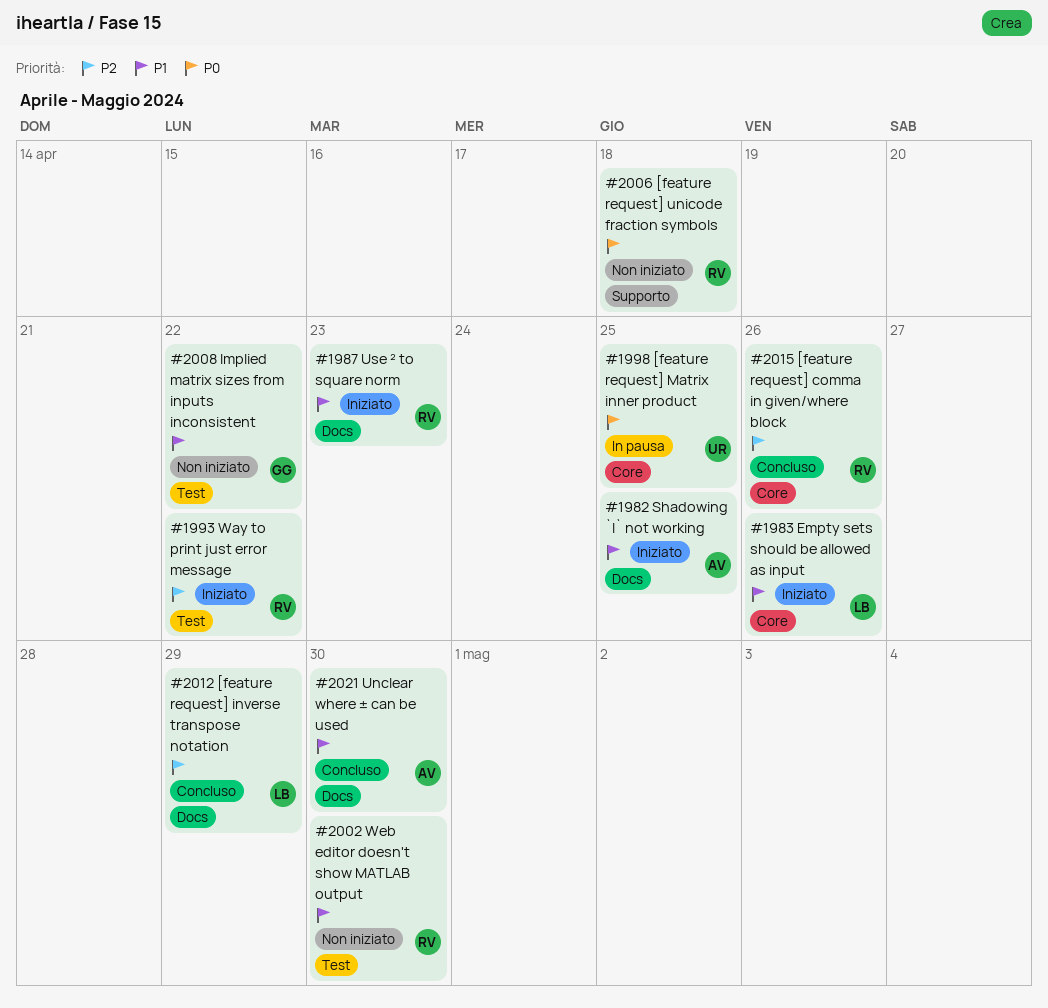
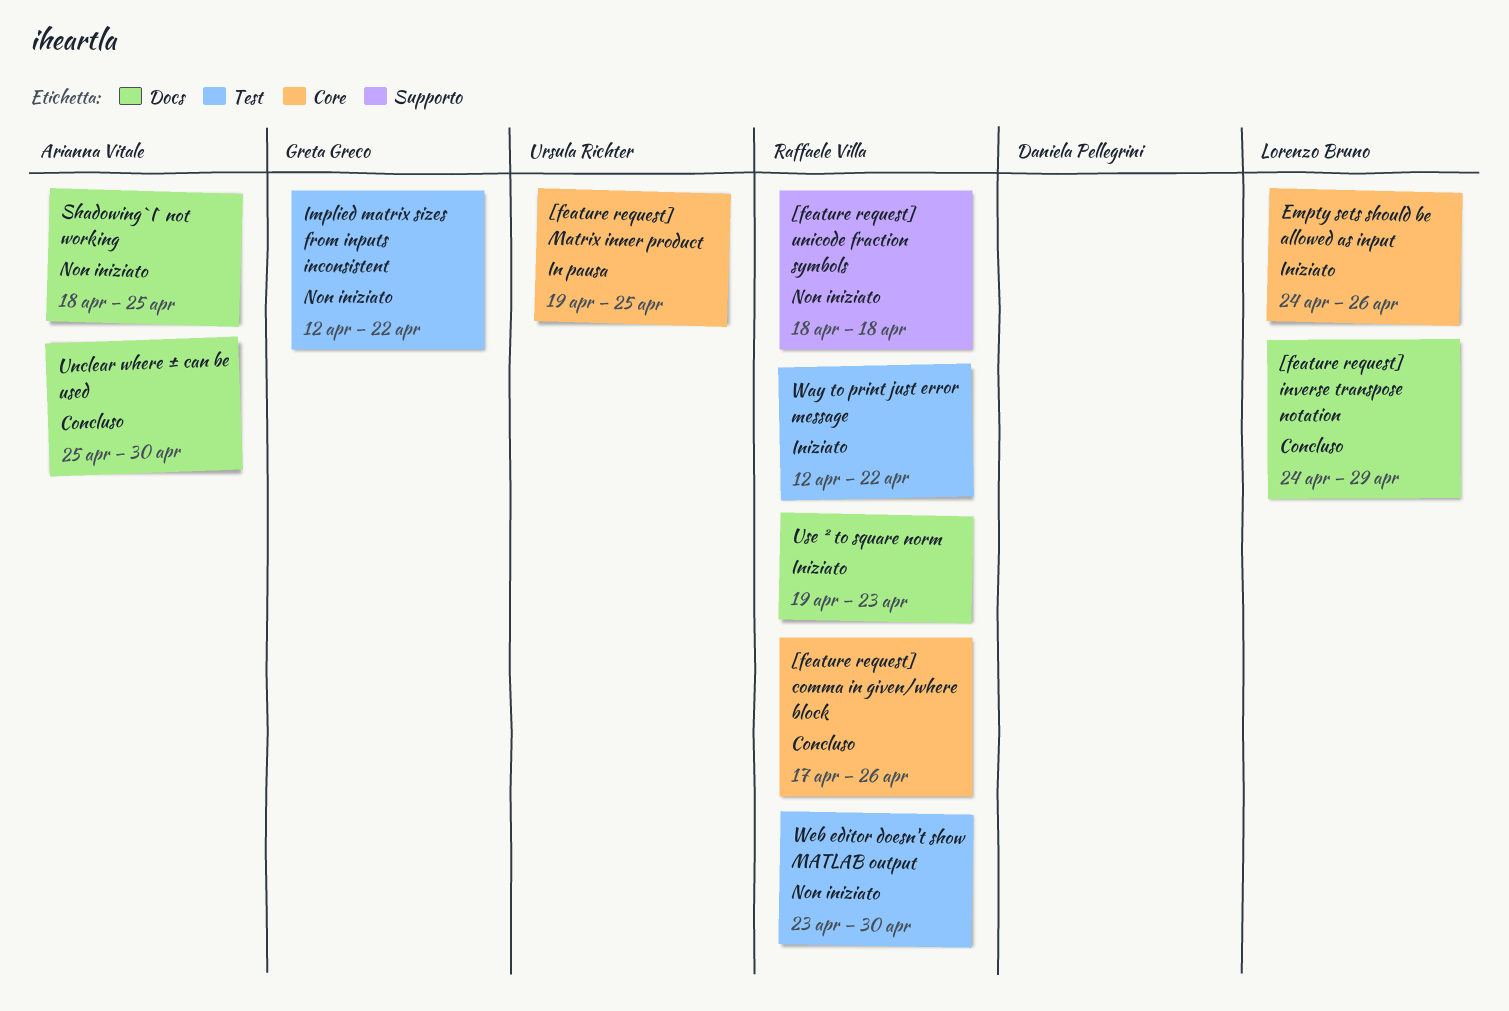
Shadowing `I` not working, status: Iniziato -> Non iniziato

